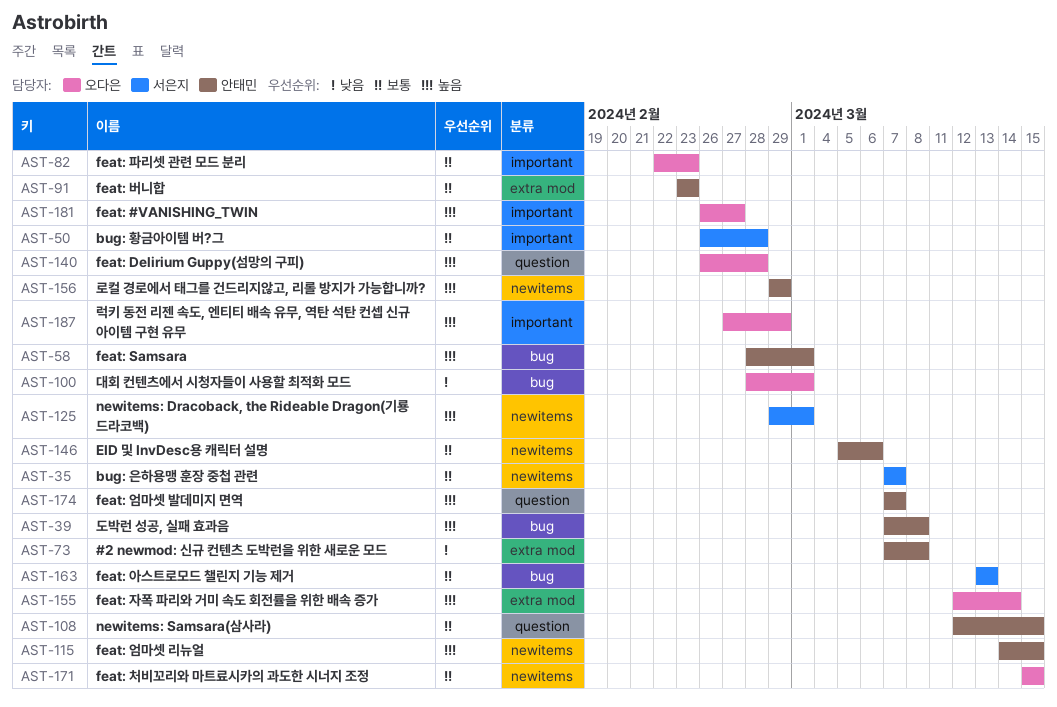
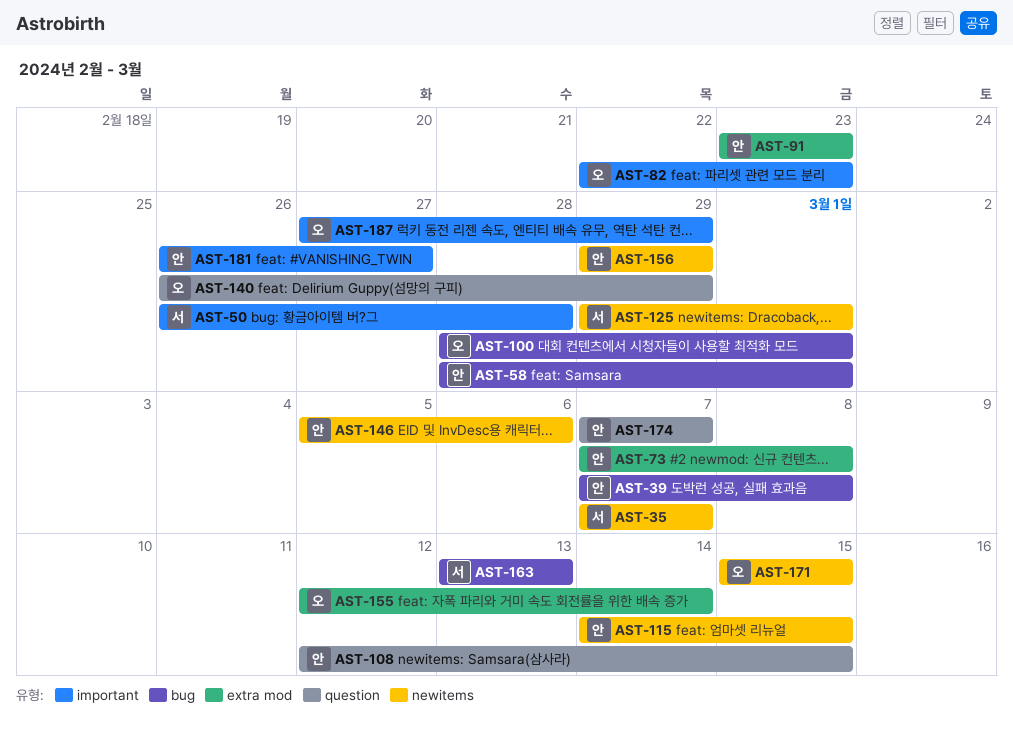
AST-140, due: Feb 28 -> Feb 29
AST-181, owner: 오다은 -> 안태민

